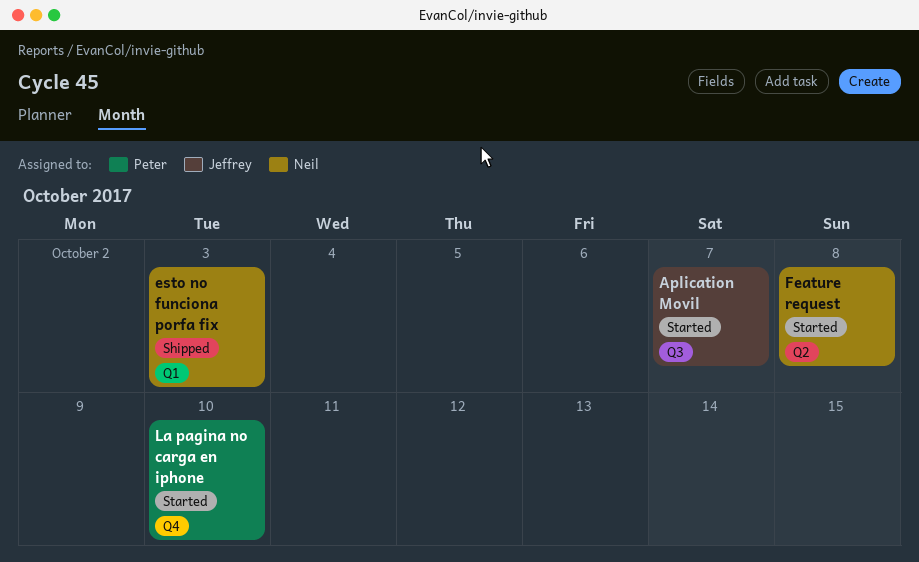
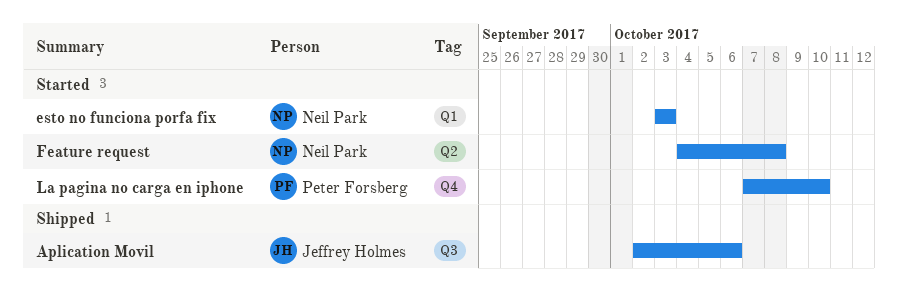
Aplication Movil, status: Started -> Shipped
Aplication Movil, due: Oct 7 -> Oct 6
esto no funciona porfa fix, status: Shipped -> Started

